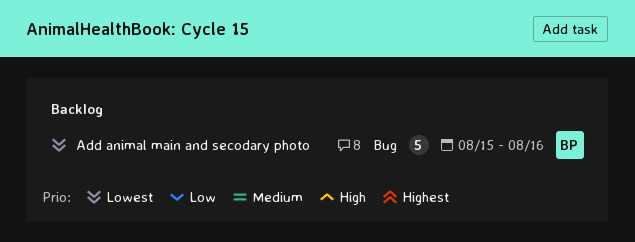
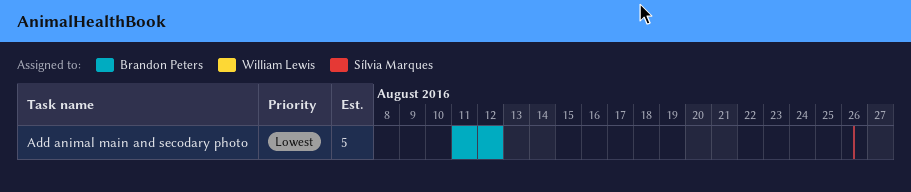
Add animal main and secodary photo, start: Aug 15 -> Aug 11
Add animal main and secodary photo, due: Aug 16 -> Aug 12

